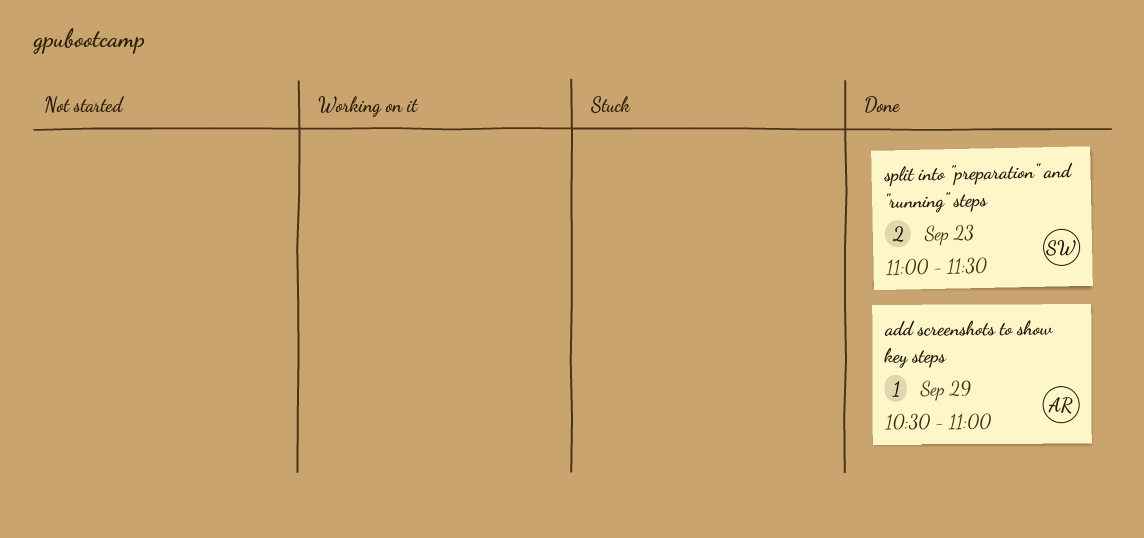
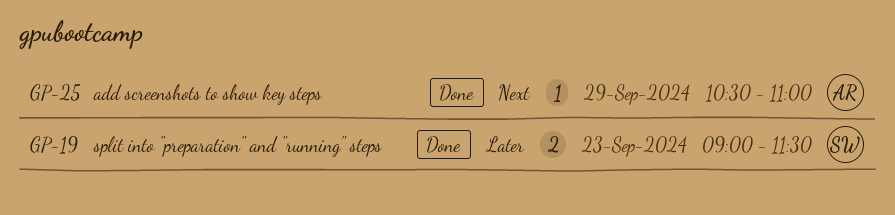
split into "preparation" and "running" steps, begins: 11:00 -> 09:00

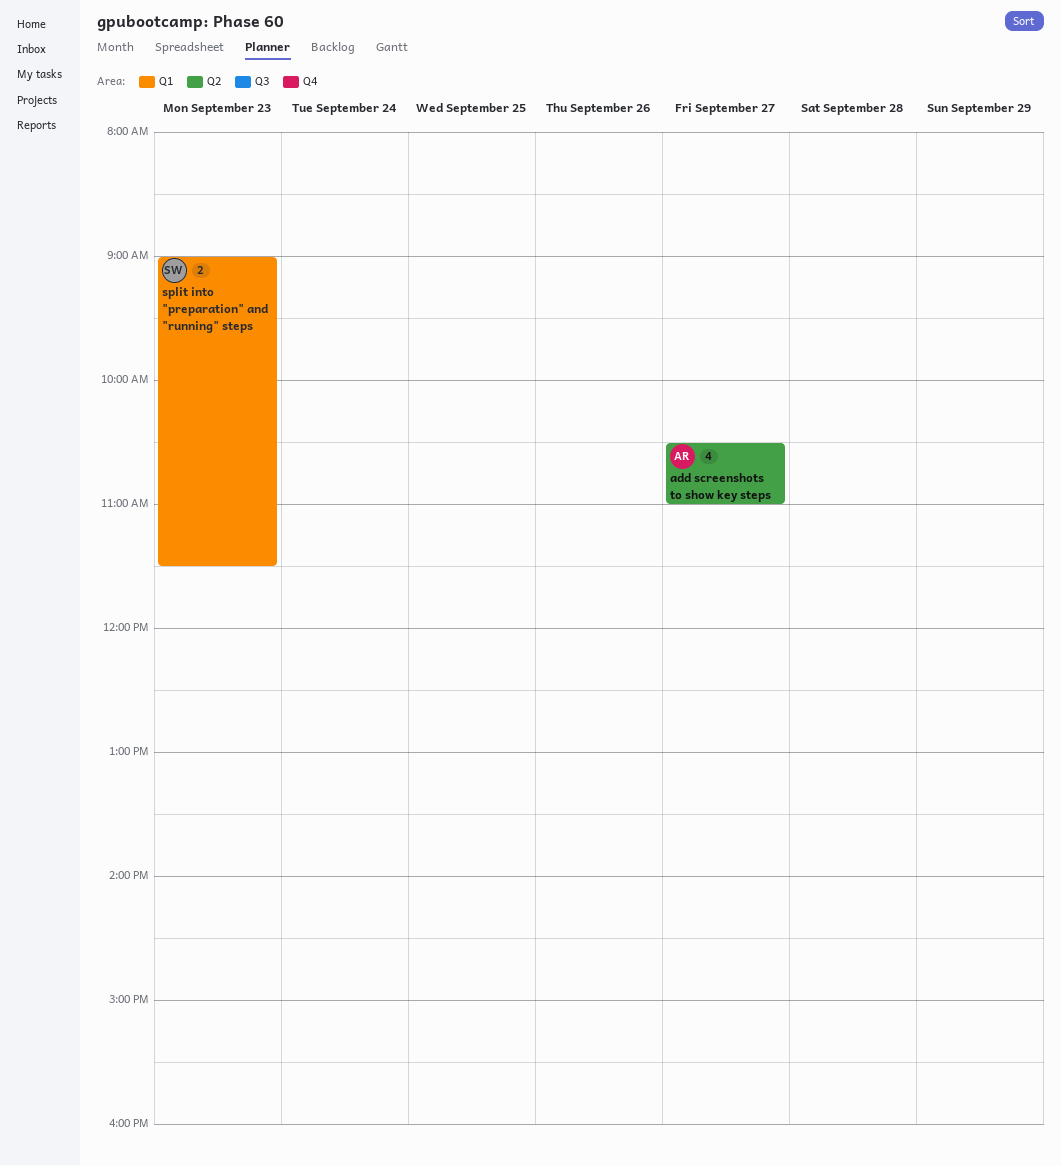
add screenshots to show key steps, estimate: 1 -> 4
add screenshots to show key steps, day: Sep 29 -> Sep 27

